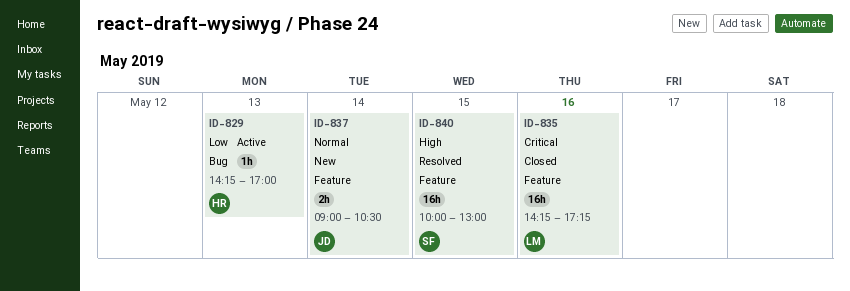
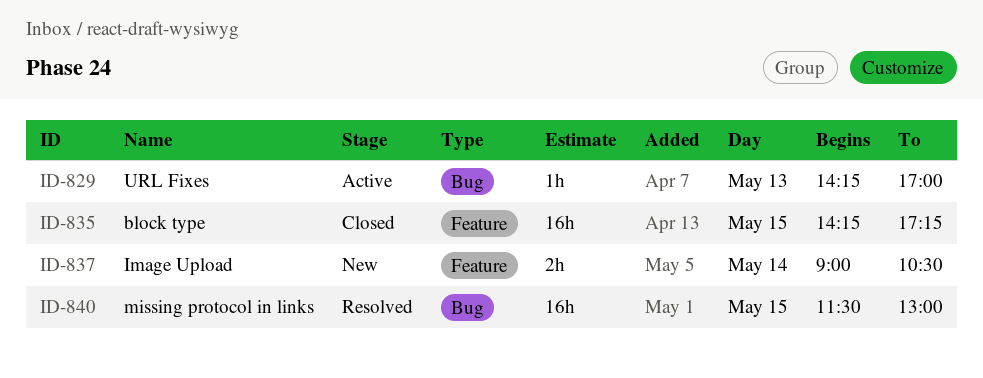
ID-835, day: May 16 -> May 15
ID-840, label: Feature -> Bug
ID-840, begins: 10:00 -> 11:30

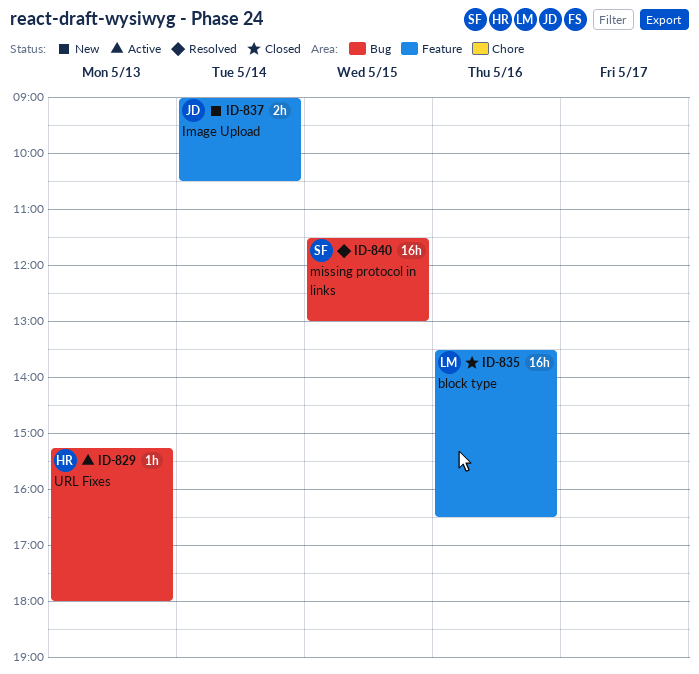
ID-829, begins: 14:15 -> 15:15
ID-829, ends: 17:00 -> 18:00
ID-835, day: May 15 -> May 16
ID-835, begins: 14:15 -> 13:30
ID-835, ends: 17:15 -> 16:30

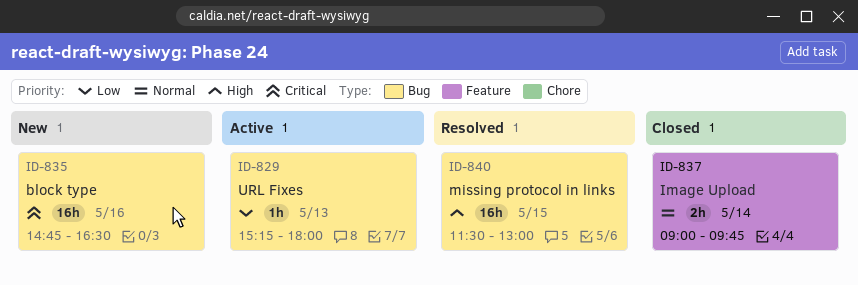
ID-835, status: Closed -> New
ID-835, label: Feature -> Bug
ID-835, begins: 13:30 -> 14:45
ID-837, status: New -> Closed
ID-837, ends: 10:30 -> 09:45

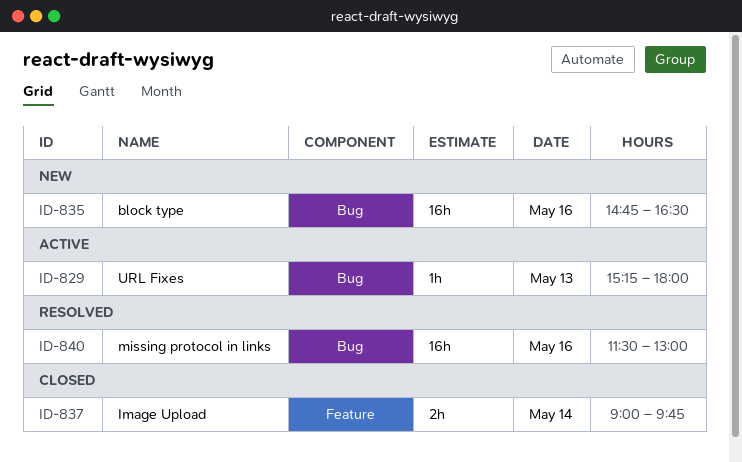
ID-840, day: May 15 -> May 16

